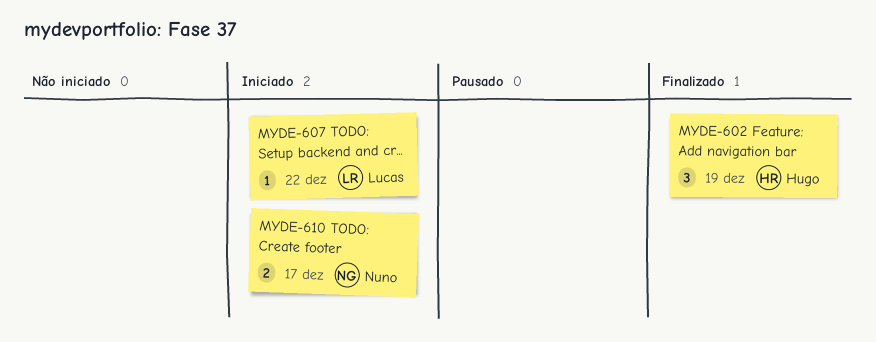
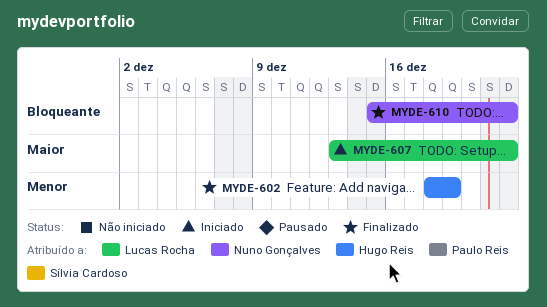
MYDE-610, status: Iniciado -> Finalizado
MYDE-610, due: Dec 17 -> Dec 22

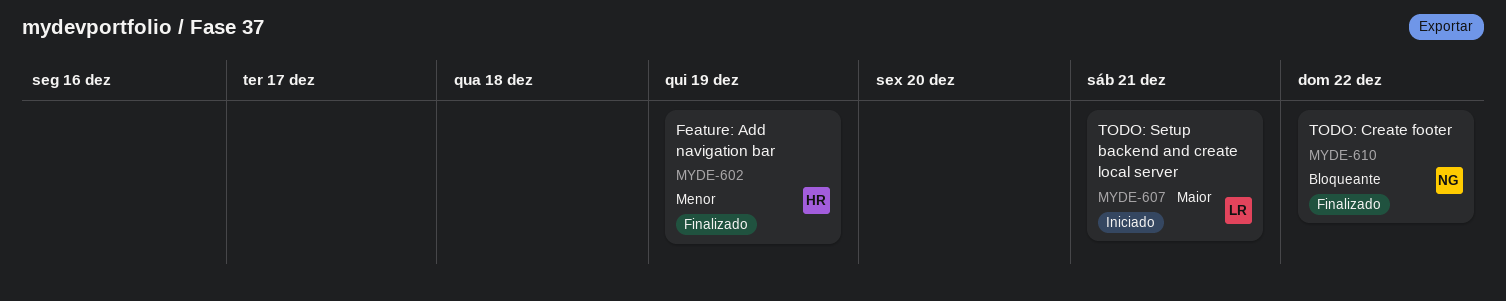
MYDE-607, due: Dec 22 -> Dec 21

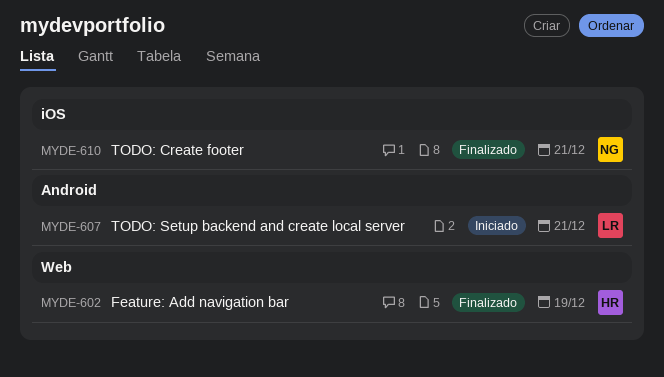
MYDE-610, due: Dec 22 -> Dec 21

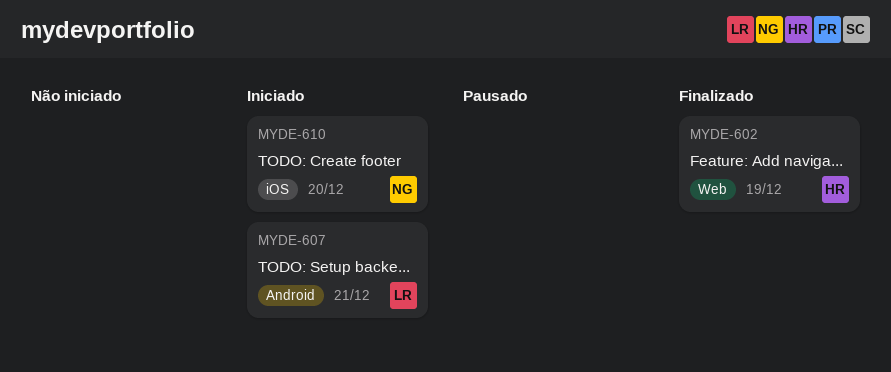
MYDE-610, status: Finalizado -> Iniciado
MYDE-610, due: Dec 21 -> Dec 20

